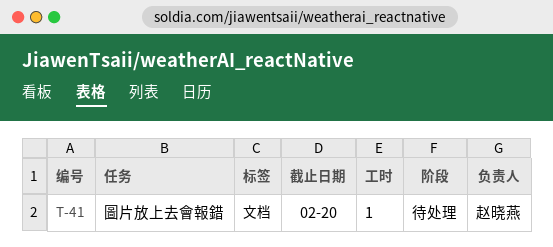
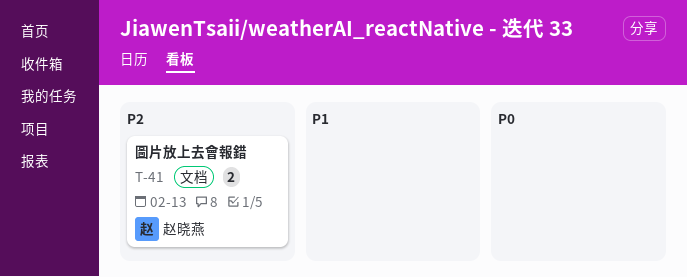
T-41, estimate: 1 -> 2
T-41, due: Feb 20 -> Feb 13

